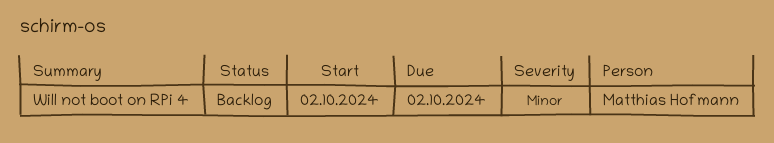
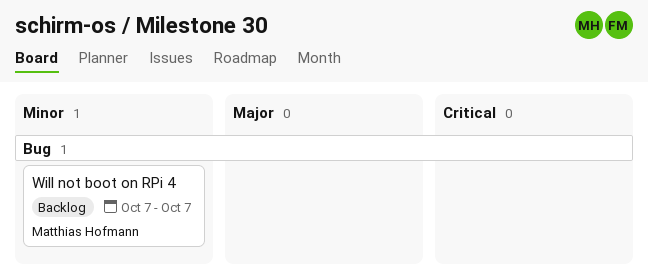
Will not boot on RPi 4, start: Oct 2 -> Oct 7
Will not boot on RPi 4, due: Oct 2 -> Oct 7

